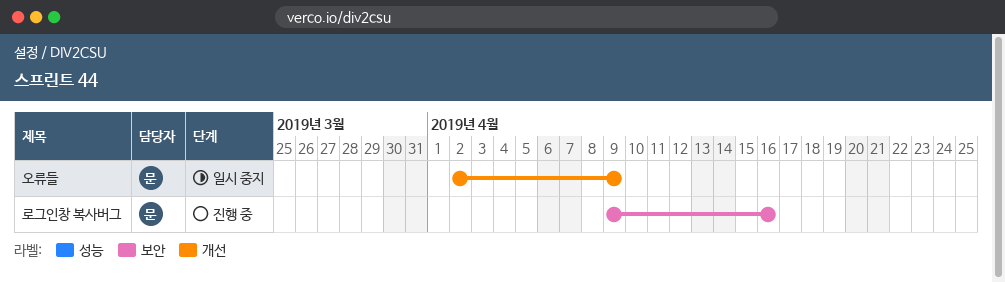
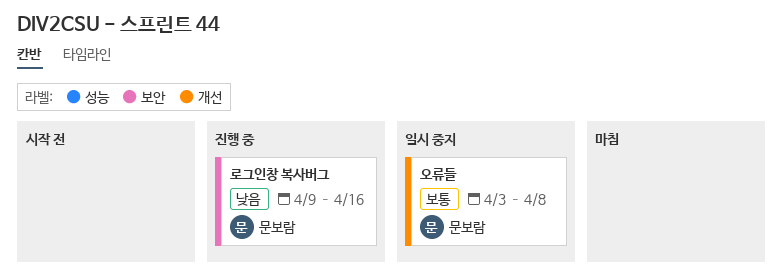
오류들, start: Apr 2 -> Apr 3
오류들, due: Apr 9 -> Apr 8

